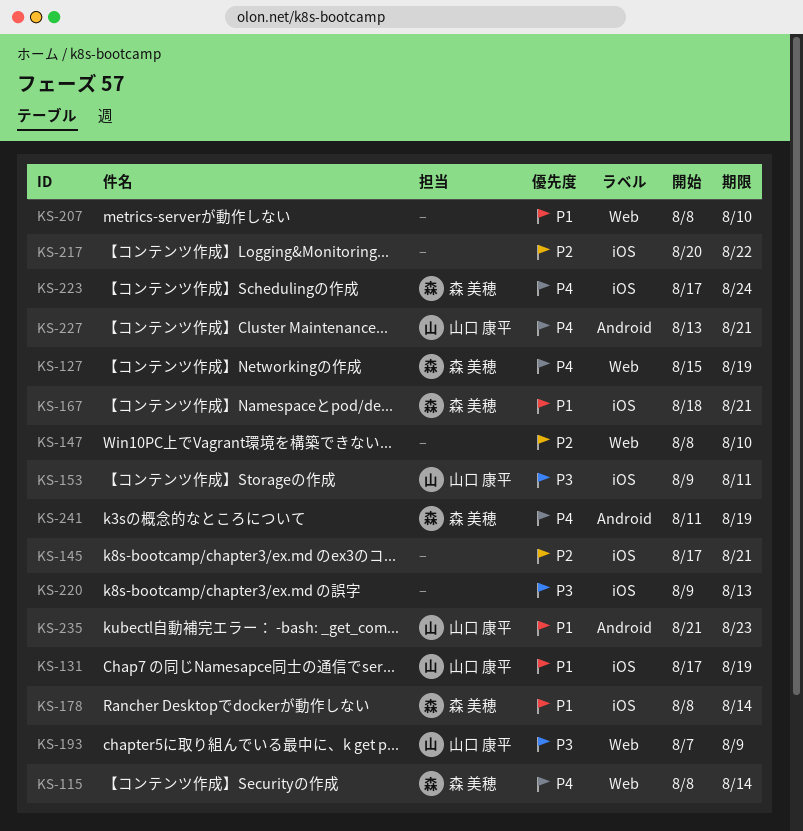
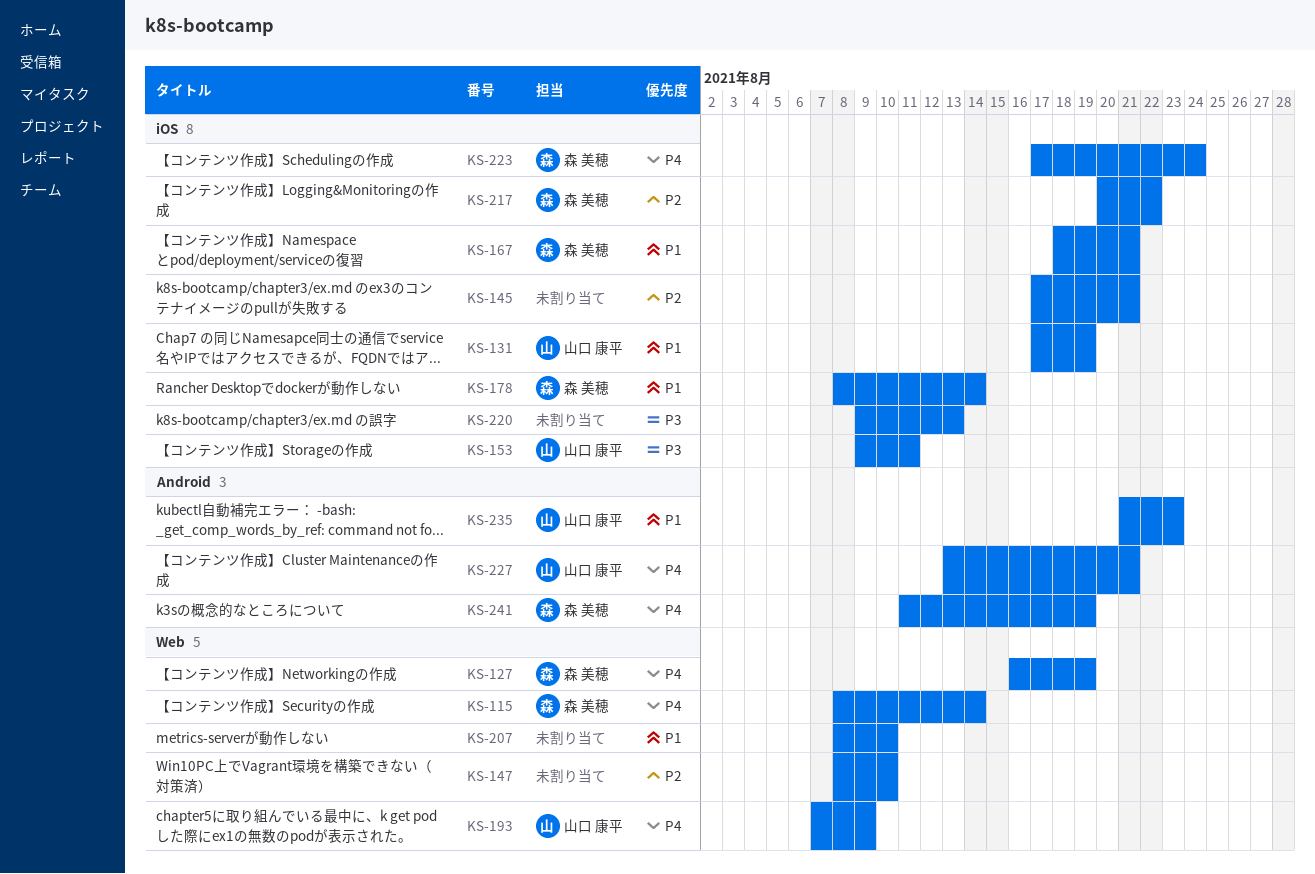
KS-127, start: Aug 15 -> Aug 16
KS-193, priority: P3 -> P4
KS-217, owner: none -> 森 美穂

